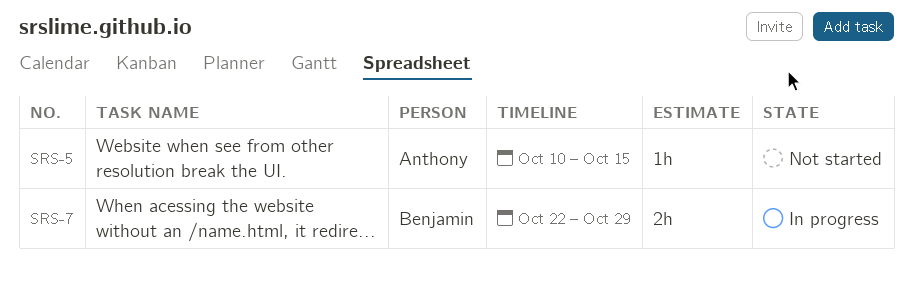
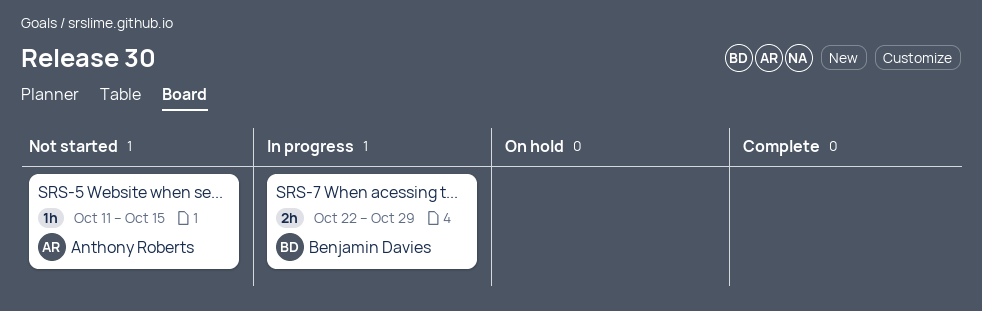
SRS-5, start: Oct 10 -> Oct 11

